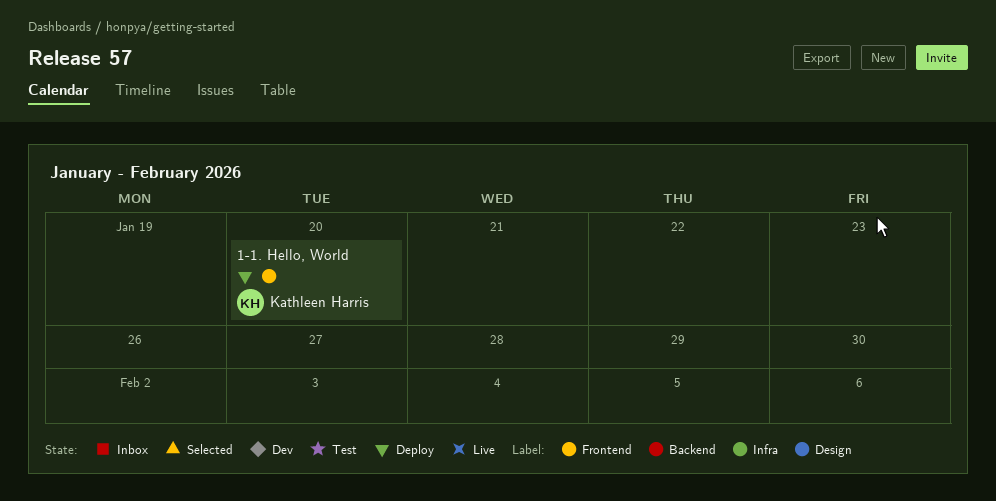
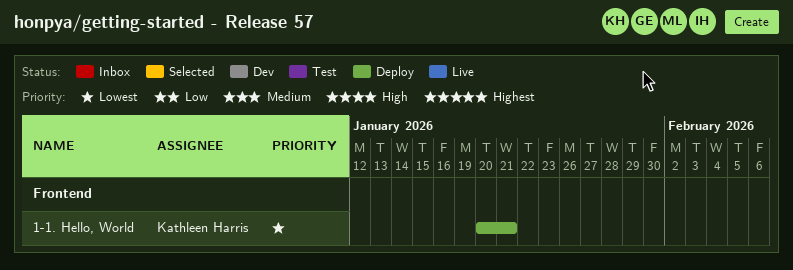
1-1. Hello, World, due: Jan 20 -> Jan 21

